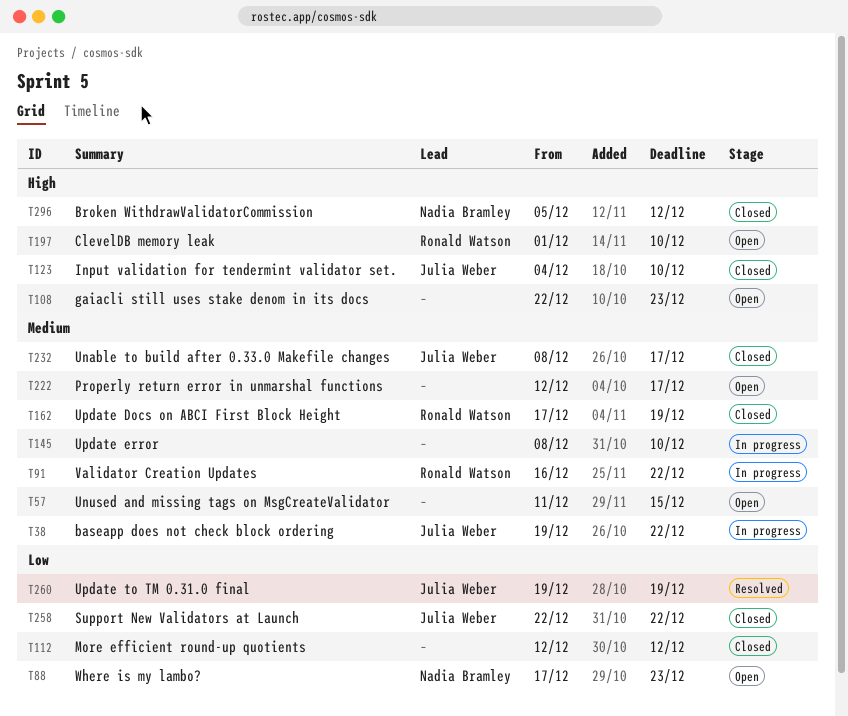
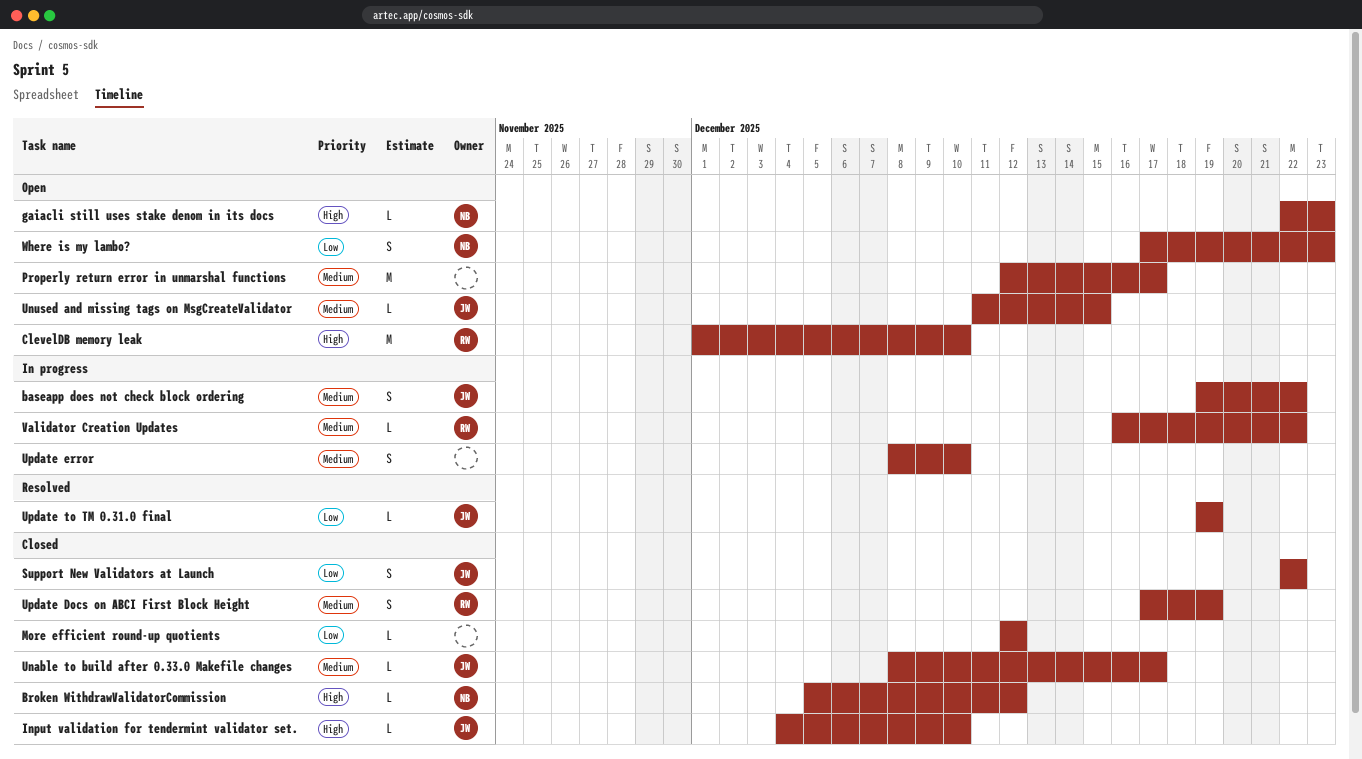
gaiacli still uses stake denom in its docs, owner: none -> Nadia Bramley
Unused and missing tags on MsgCreateValidator, owner: none -> Julia Weber

